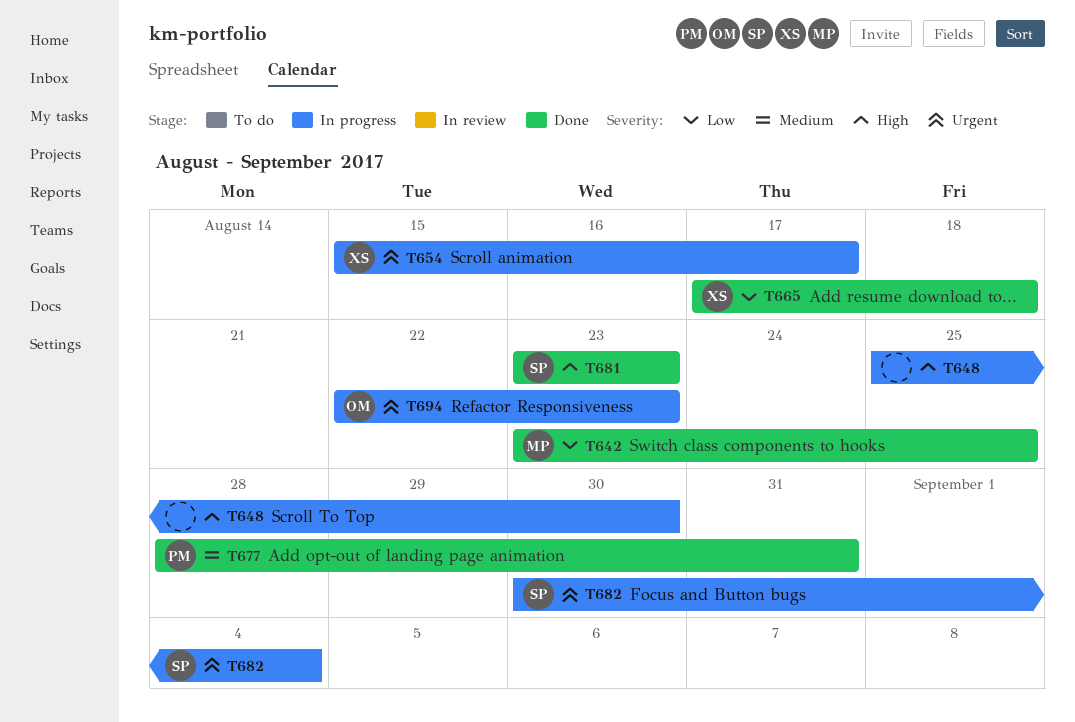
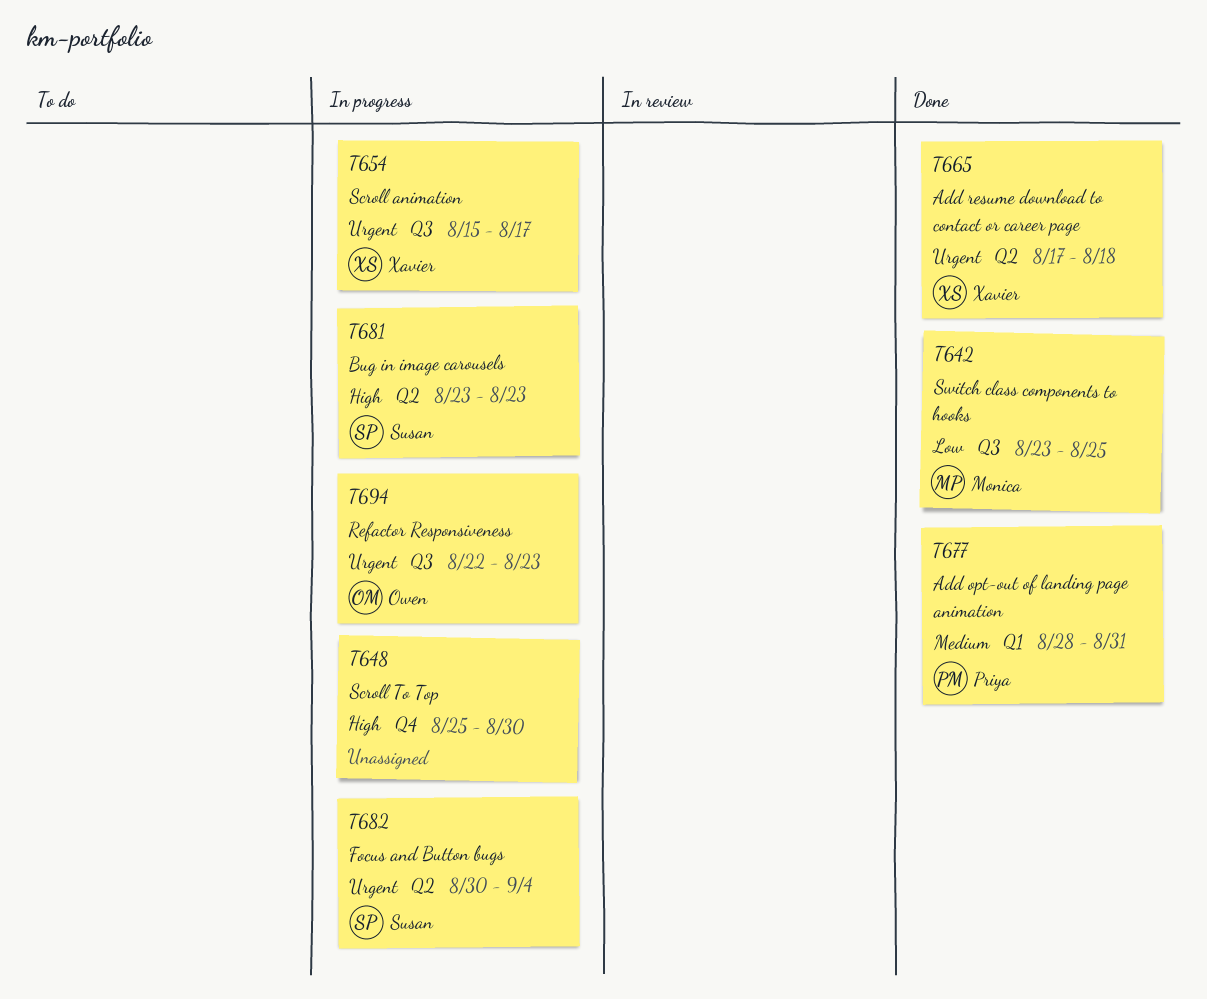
T665, priority: Low -> Urgent
T681, status: Done -> In progress

